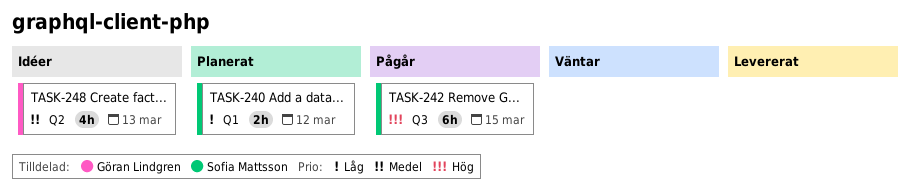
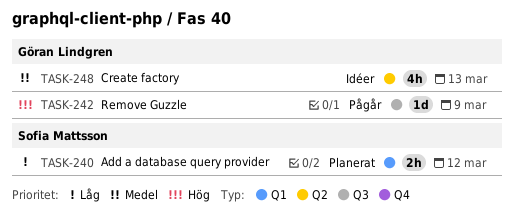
TASK-242, owner: Sofia Mattsson -> Göran Lindgren
TASK-242, estimate: 6h -> 1d
TASK-242, due: Mar 15 -> Mar 9

